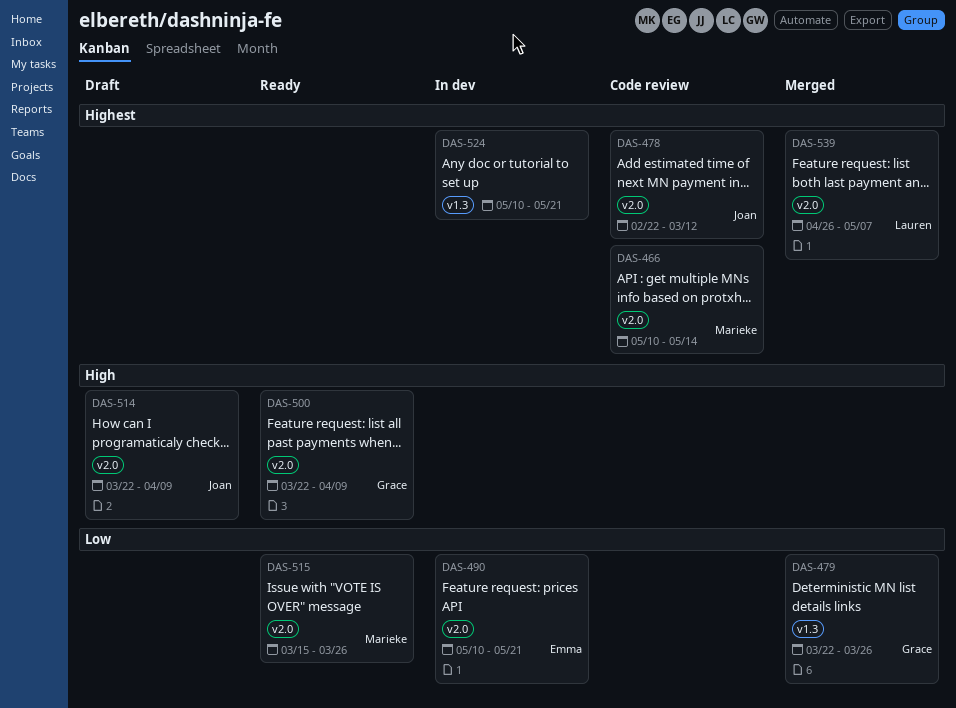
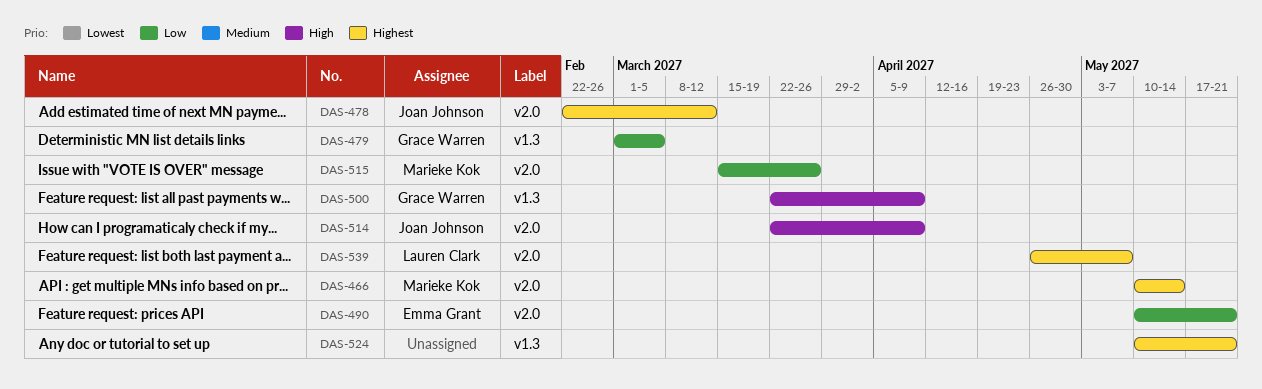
DAS-479, start: Mar 22 -> Mar 1
DAS-479, due: Mar 26 -> Mar 5
DAS-500, label: v2.0 -> v1.3

